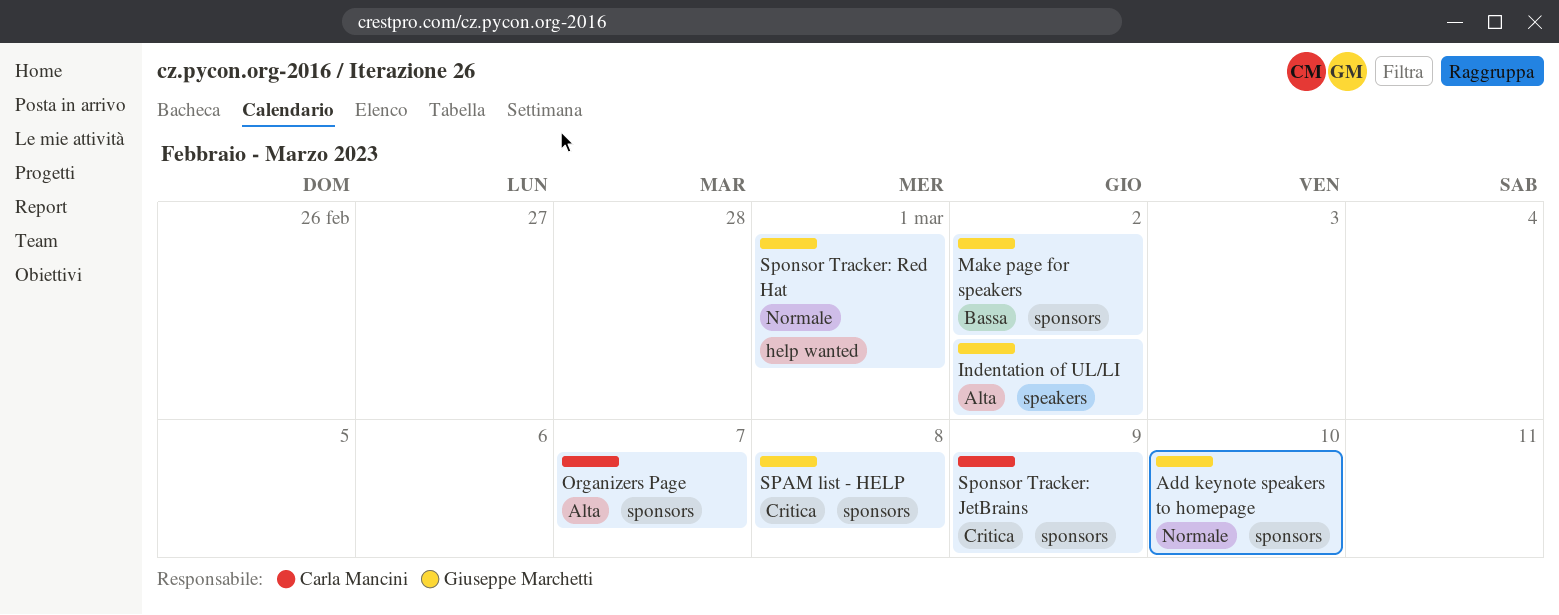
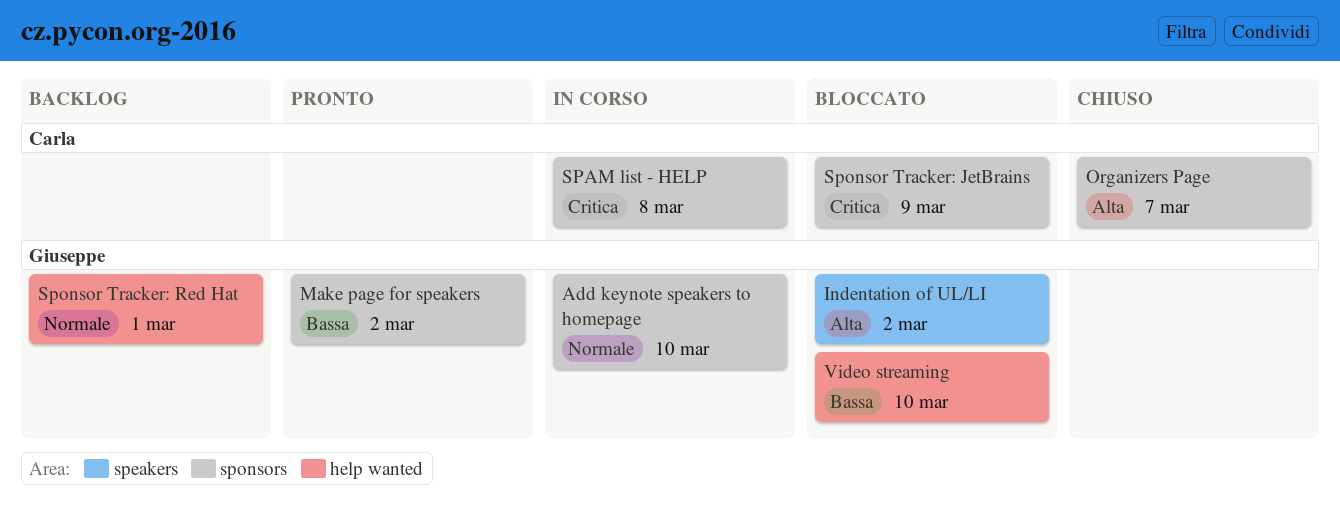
SPAM list - HELP, owner: Giuseppe Marchetti -> Carla Mancini
Video streaming: none -> present

